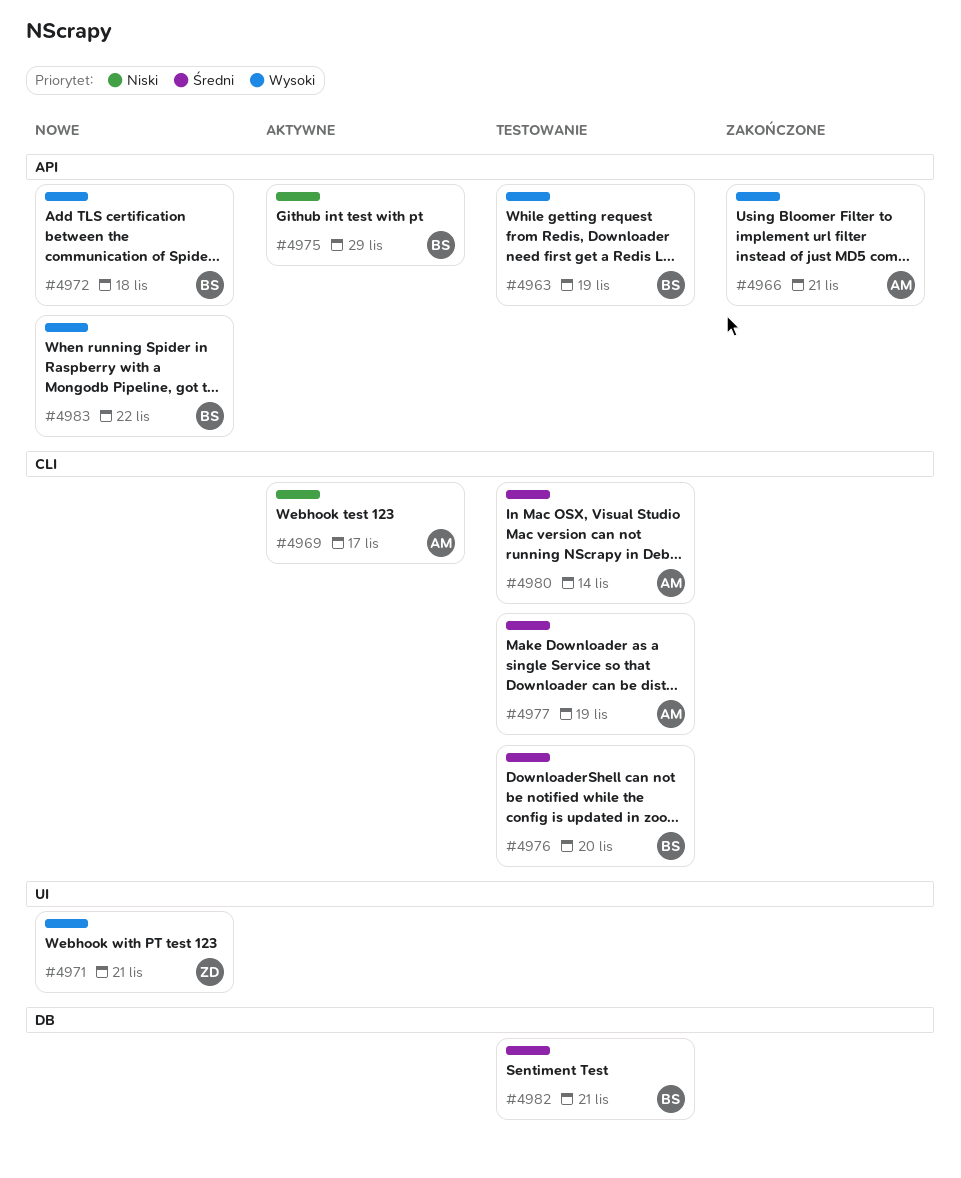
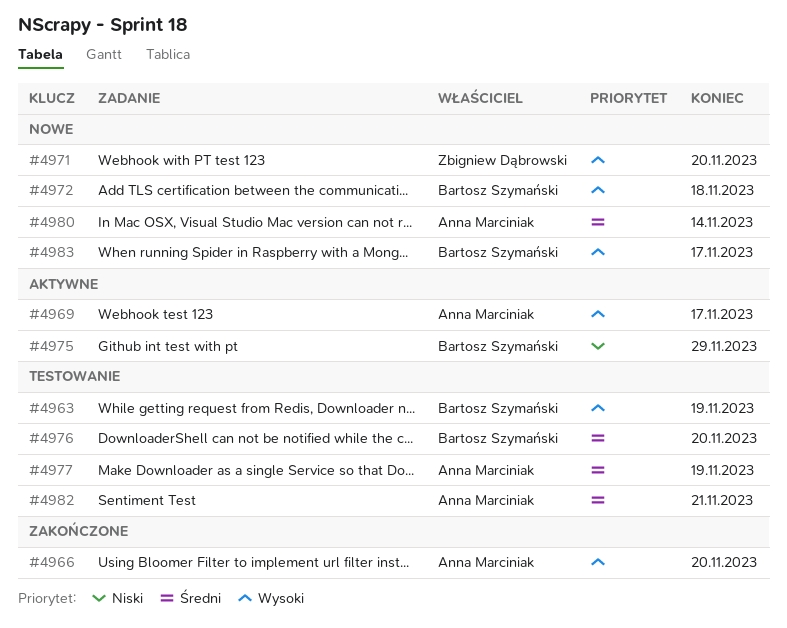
#4966, due: Nov 21 -> Nov 20
#4969, priority: Niski -> Wysoki
#4971, due: Nov 21 -> Nov 20
#4980, status: Testowanie -> Nowe
#4982, owner: Bartosz Szymański -> Anna Marciniak
#4983, due: Nov 22 -> Nov 17

